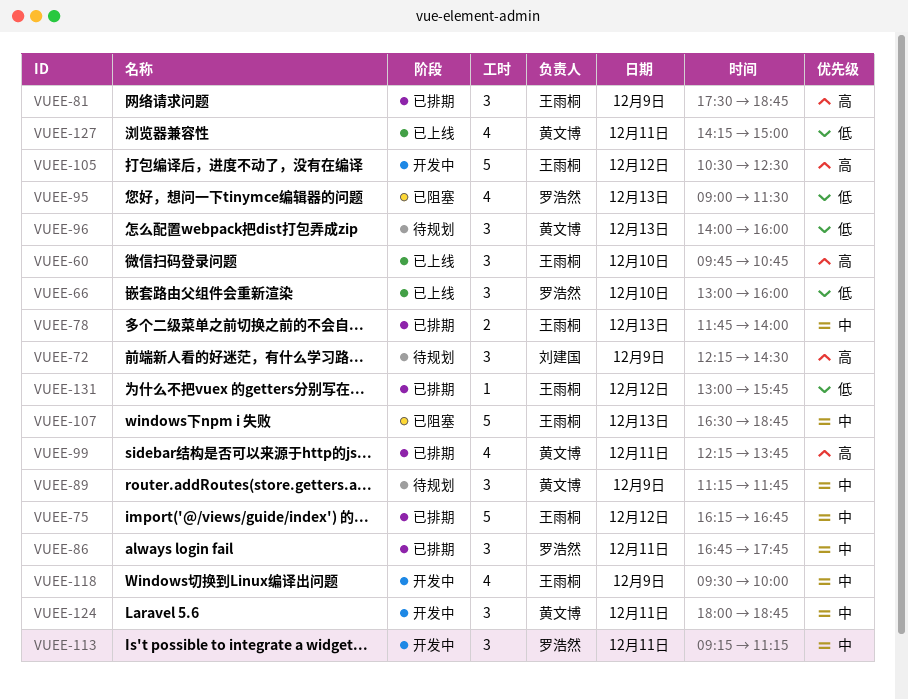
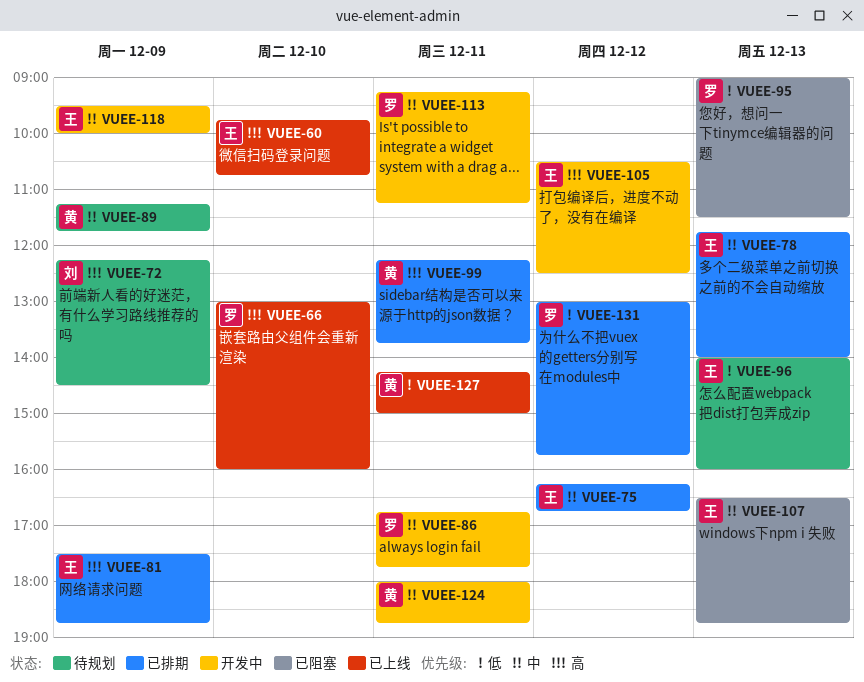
VUEE-66, priority: 低 -> 高
VUEE-86, status: 已排期 -> 开发中
VUEE-96, owner: 黄文博 -> 王雨桐
VUEE-131, owner: 王雨桐 -> 罗浩然

